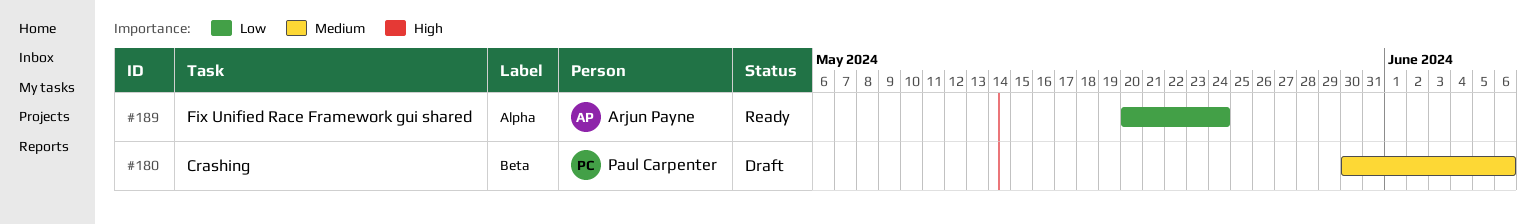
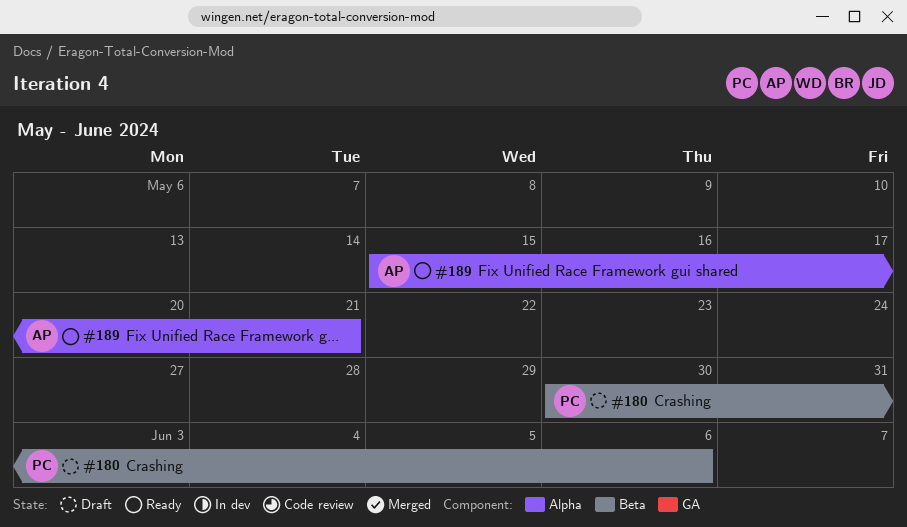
#189, start: May 20 -> May 15
#189, due: May 24 -> May 21

